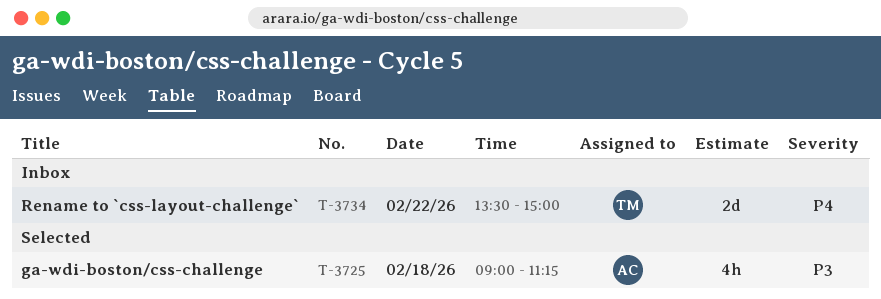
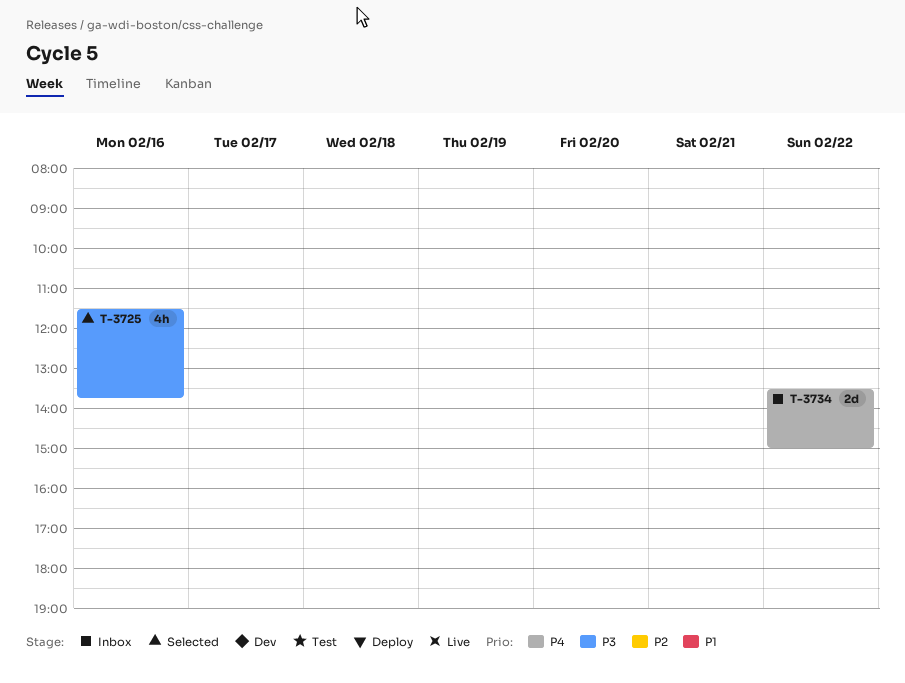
T-3725, day: Feb 18 -> Feb 16
T-3725, begins: 09:00 -> 11:30
T-3725, ends: 11:15 -> 13:45

